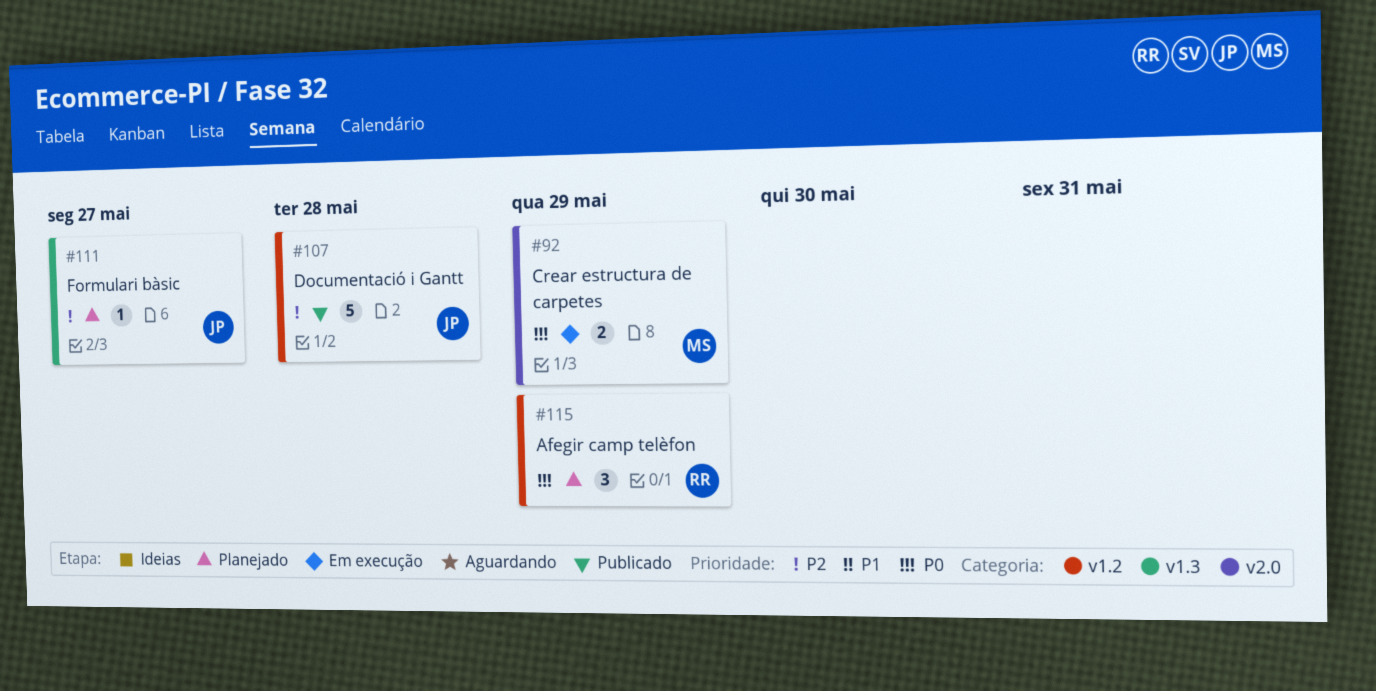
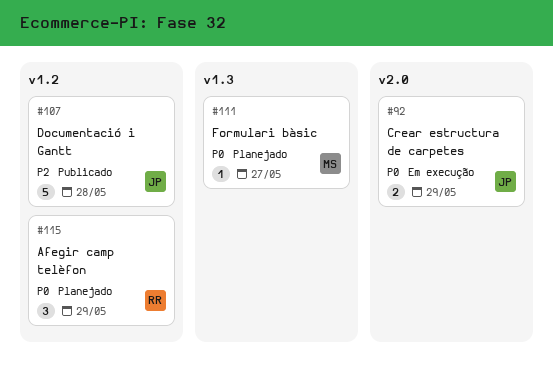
#92, owner: MS -> JP
#111, owner: JP -> MS
#111, priority: P2 -> P0

